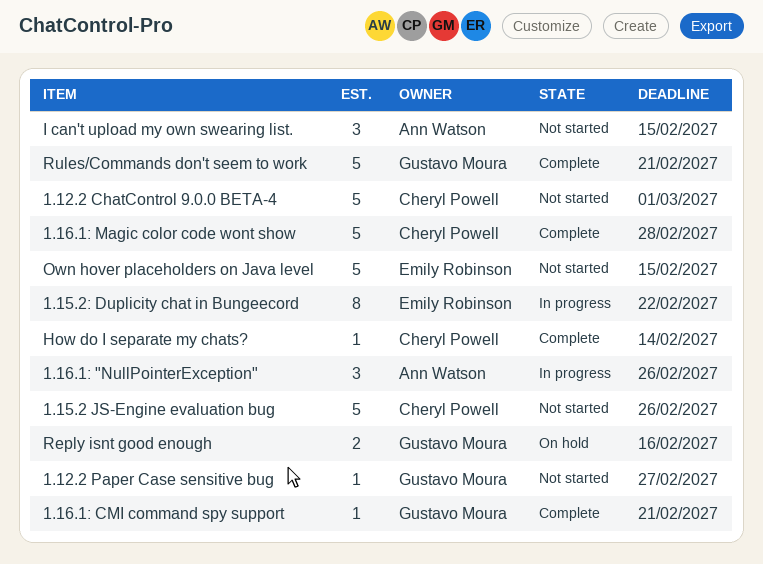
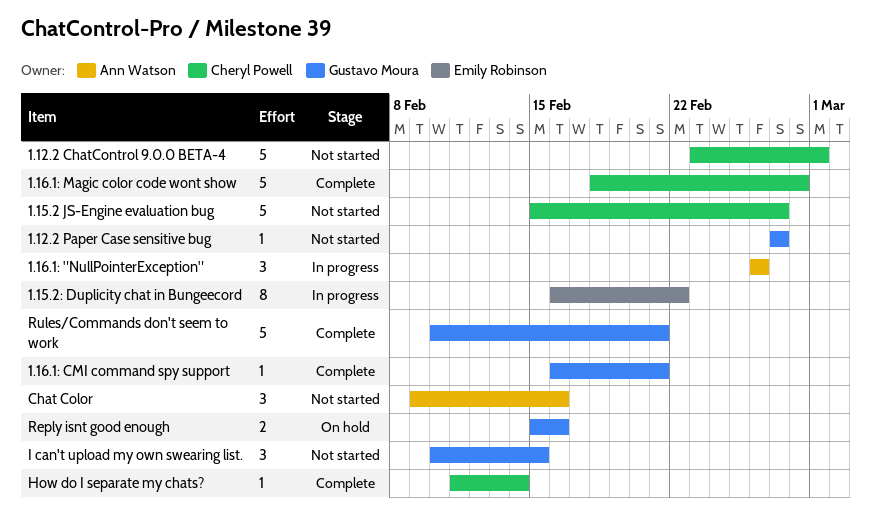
1.15.2 JS-Engine evaluation bug, due: Feb 26 -> Feb 27
Chat Color: none -> present
I can't upload my own swearing list., owner: Ann Watson -> Gustavo Moura
Own hover placeholders on Java level: present -> none

